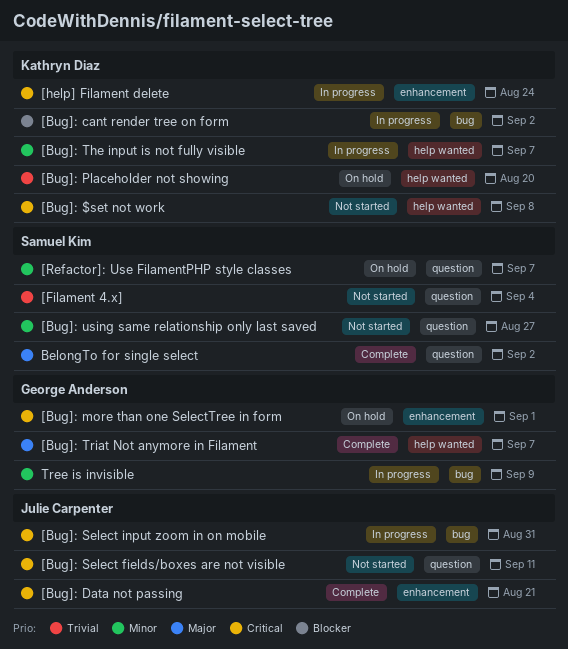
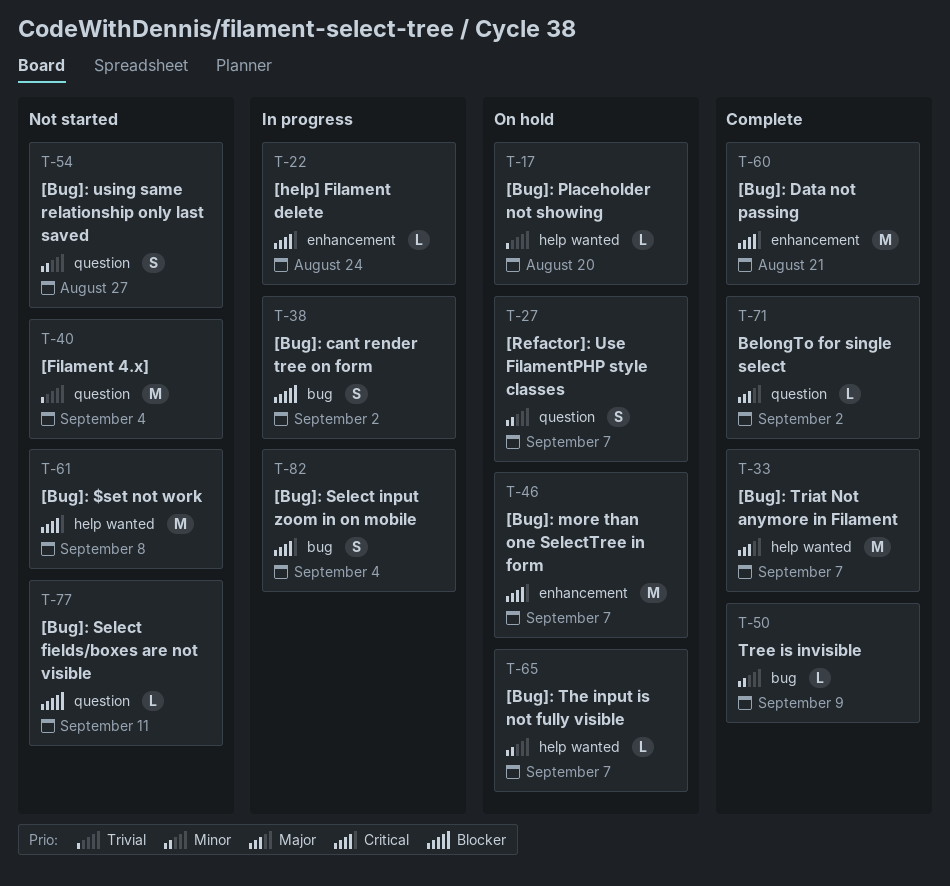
[Bug]: more than one SelectTree in form, due: Sep 1 -> Sep 7
[Bug]: Select fields/boxes are not visible, priority: Critical -> Blocker
[Bug]: Select input zoom in on mobile, due: Aug 31 -> Sep 4
[Bug]: The input is not fully visible, status: In progress -> On hold
Tree is invisible, status: In progress -> Complete

